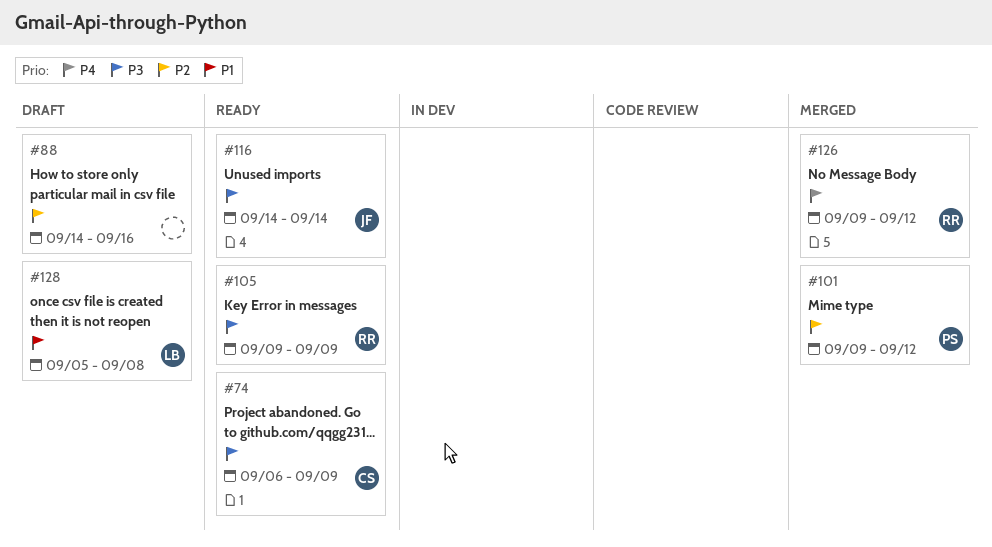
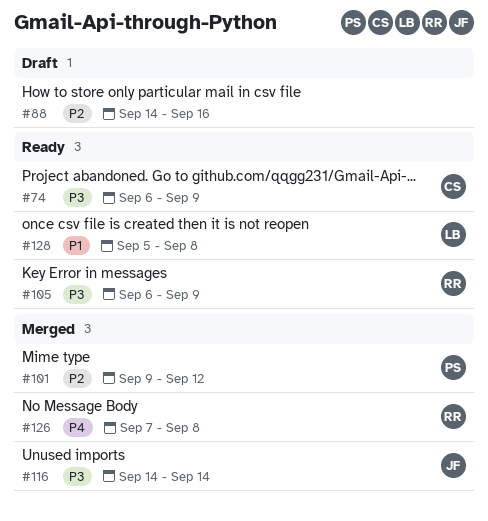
#105, start: Sep 9 -> Sep 6
#116, status: Ready -> Merged
#126, start: Sep 9 -> Sep 7
#126, due: Sep 12 -> Sep 8
#128, status: Draft -> Ready

